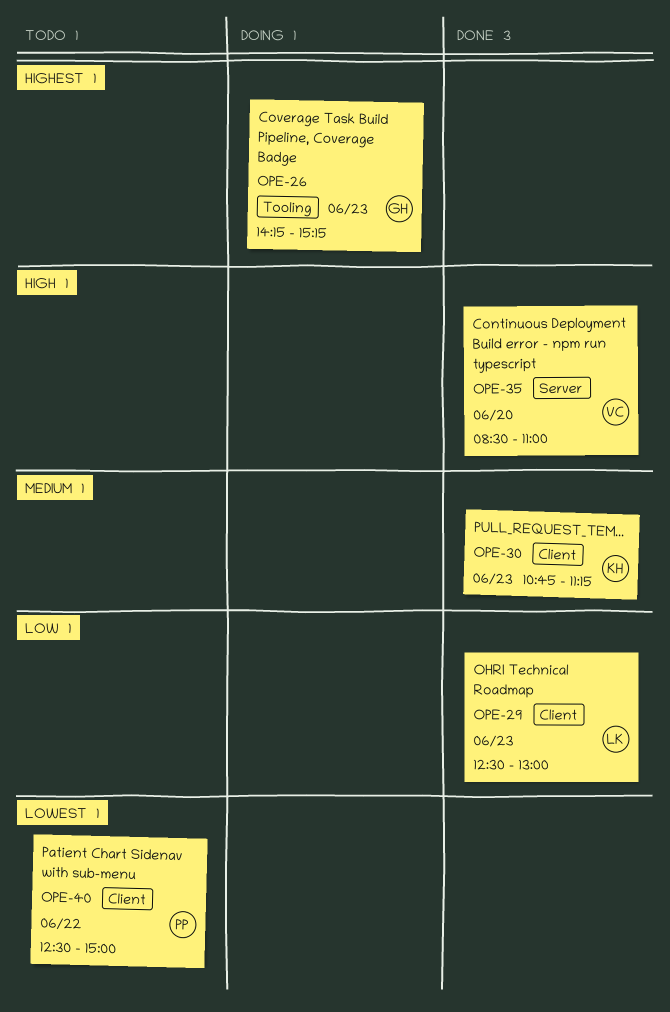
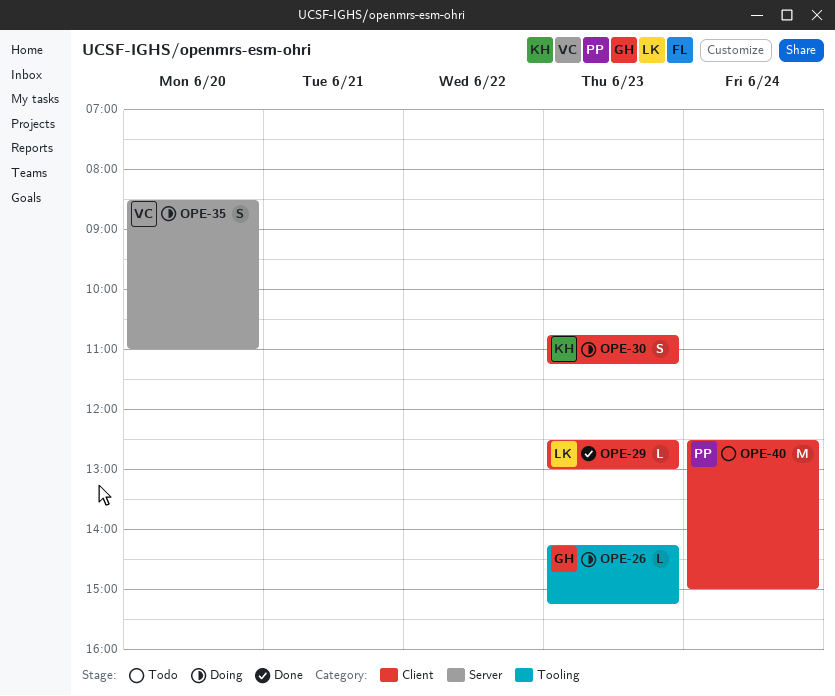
OPE-30, status: Done -> Doing
OPE-35, status: Done -> Doing
OPE-40, day: Jun 22 -> Jun 24

